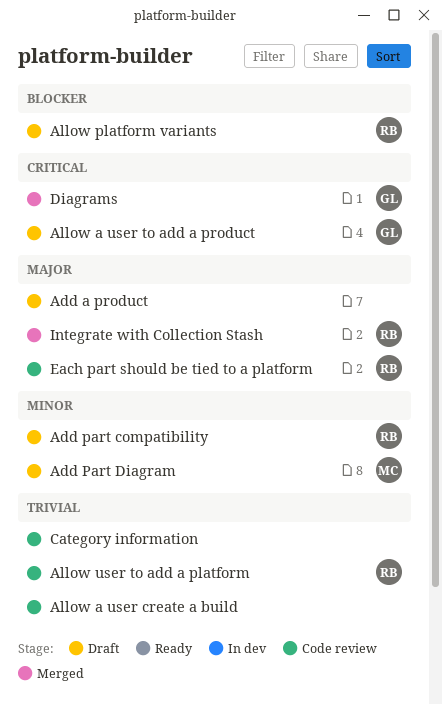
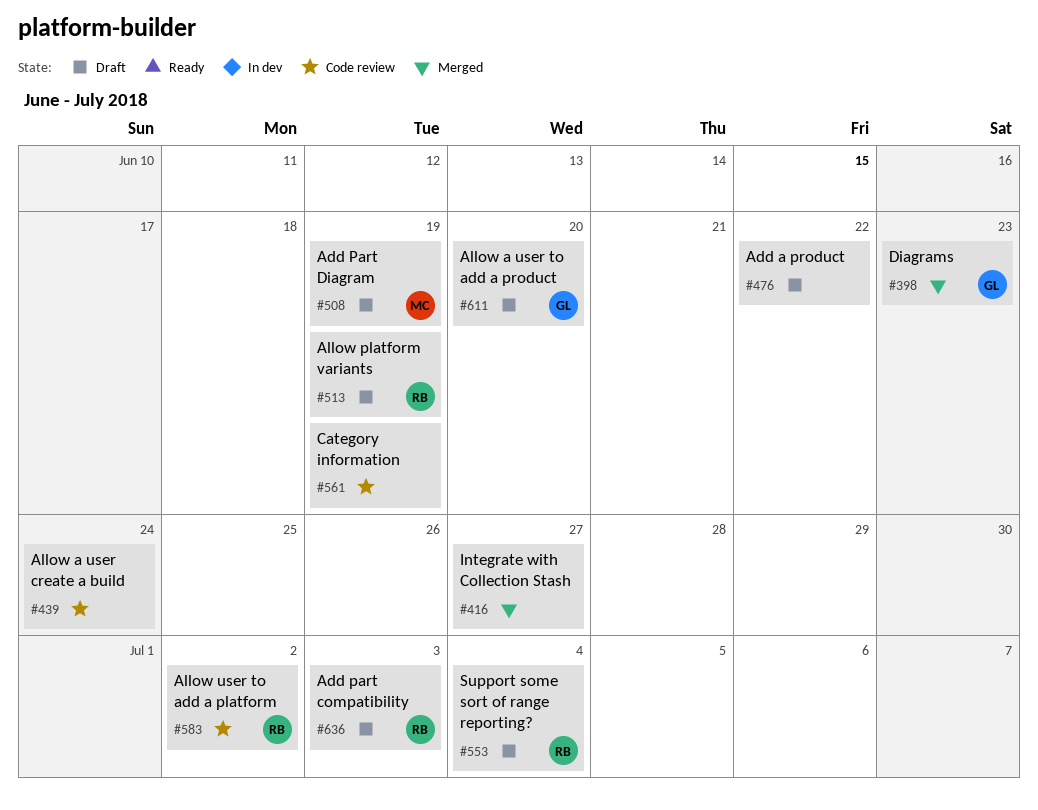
Each part should be tied to a platform: present -> none
Integrate with Collection Stash, owner: RB -> none
Support some sort of range reporting?: none -> present

